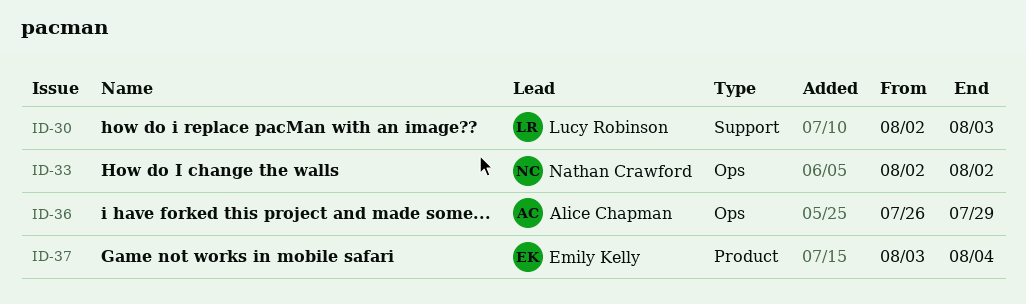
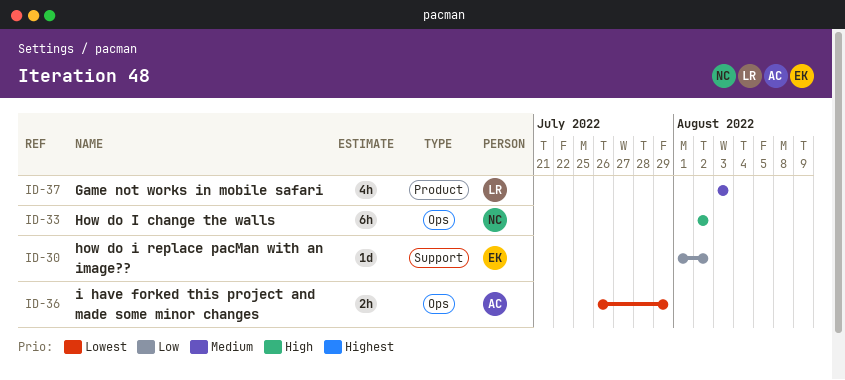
ID-30, owner: Lucy Robinson -> Emily Kelly
ID-30, start: Aug 2 -> Aug 1
ID-30, due: Aug 3 -> Aug 2
ID-37, owner: Emily Kelly -> Lucy Robinson
ID-37, due: Aug 4 -> Aug 3

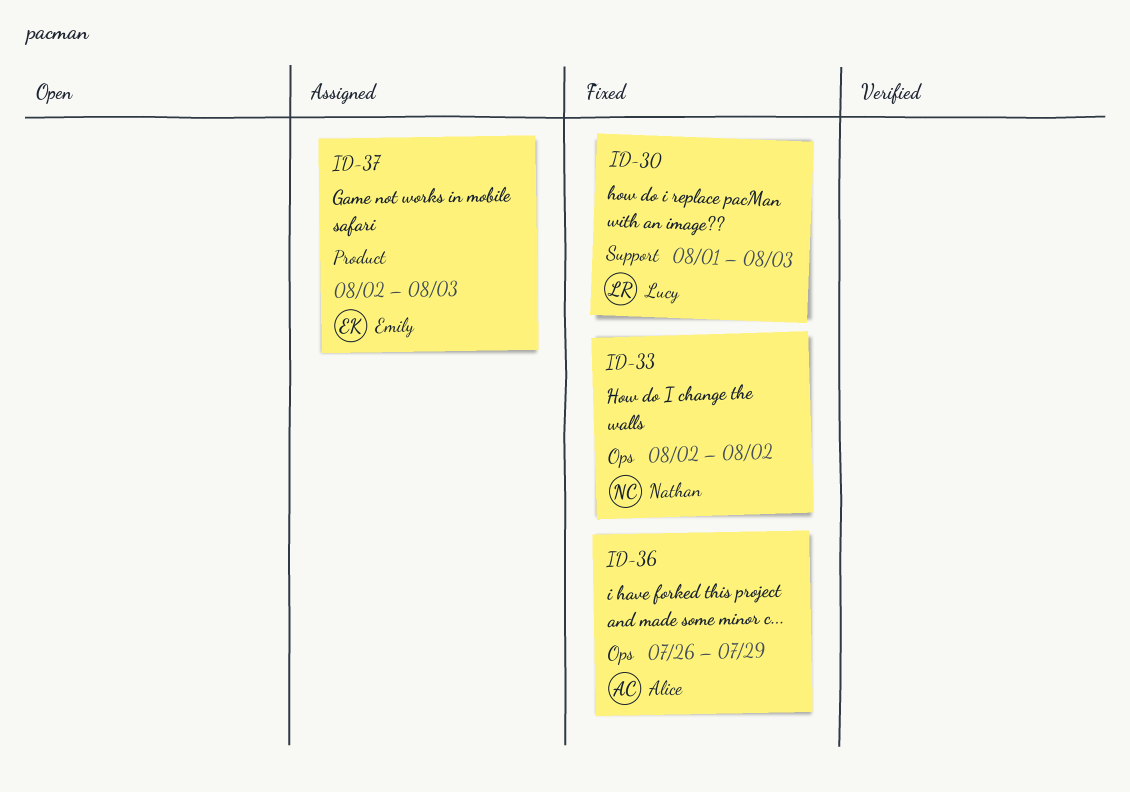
ID-30, owner: Emily -> Lucy
ID-30, due: Aug 2 -> Aug 3
ID-37, owner: Lucy -> Emily
ID-37, start: Aug 3 -> Aug 2

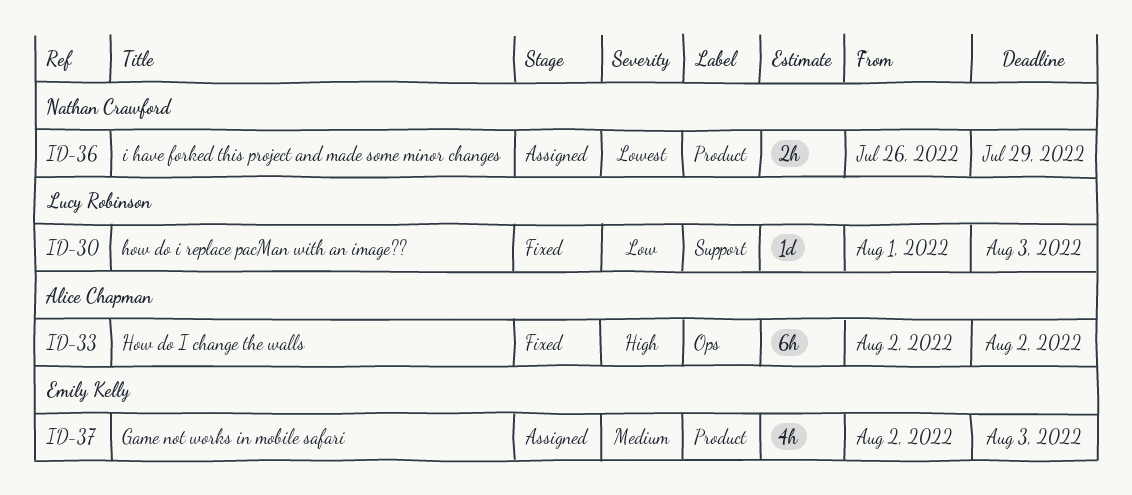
ID-33, owner: Nathan Crawford -> Alice Chapman
ID-36, status: Fixed -> Assigned
ID-36, owner: Alice Chapman -> Nathan Crawford
ID-36, label: Ops -> Product

